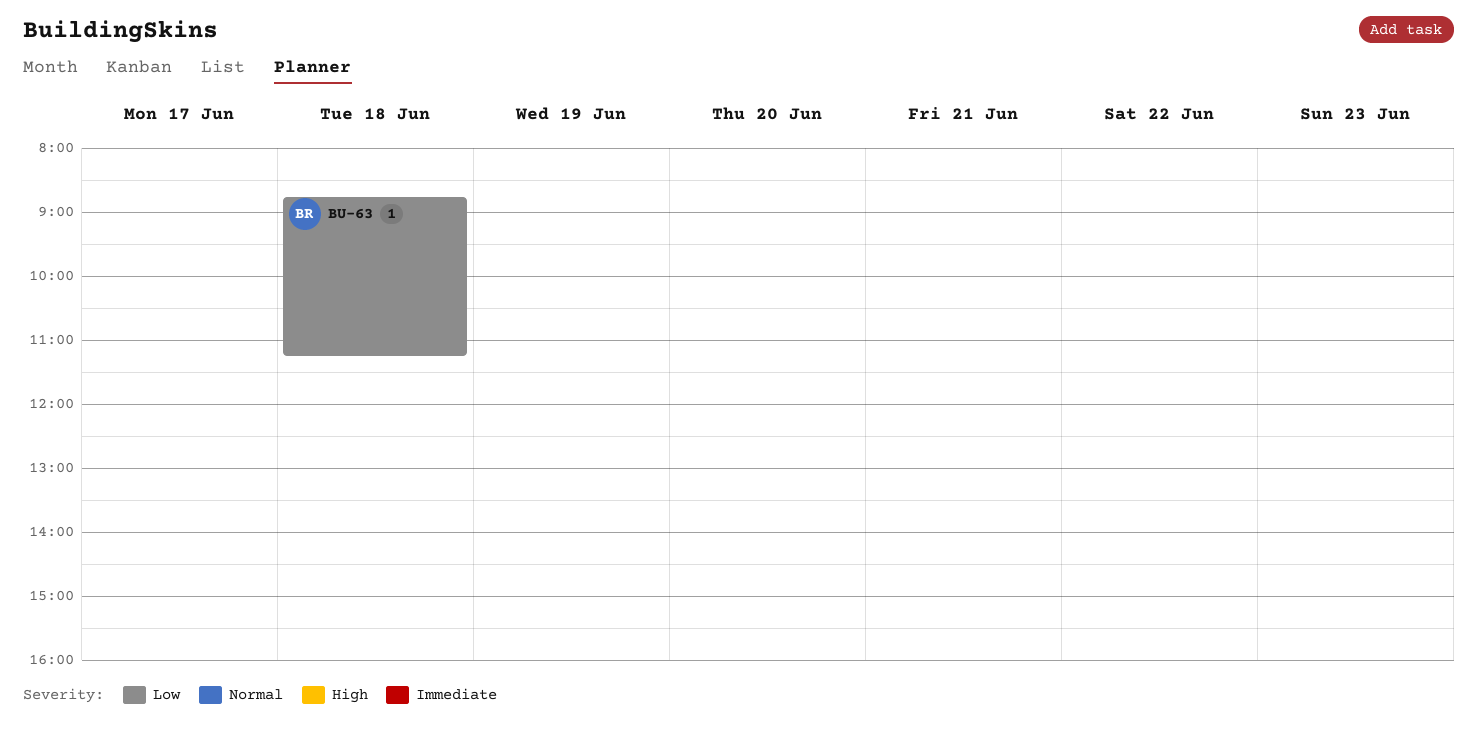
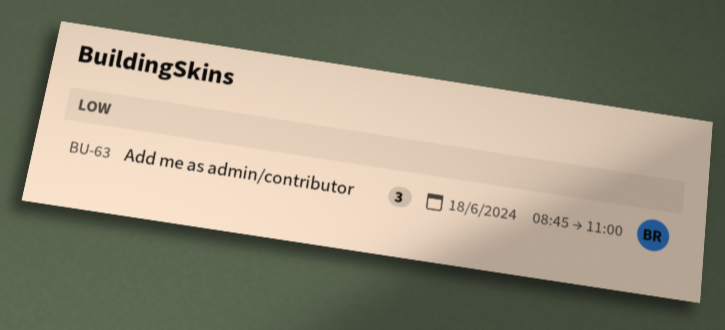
BU-63, estimate: 1 -> 3
BU-63, ends: 11:15 -> 11:00

